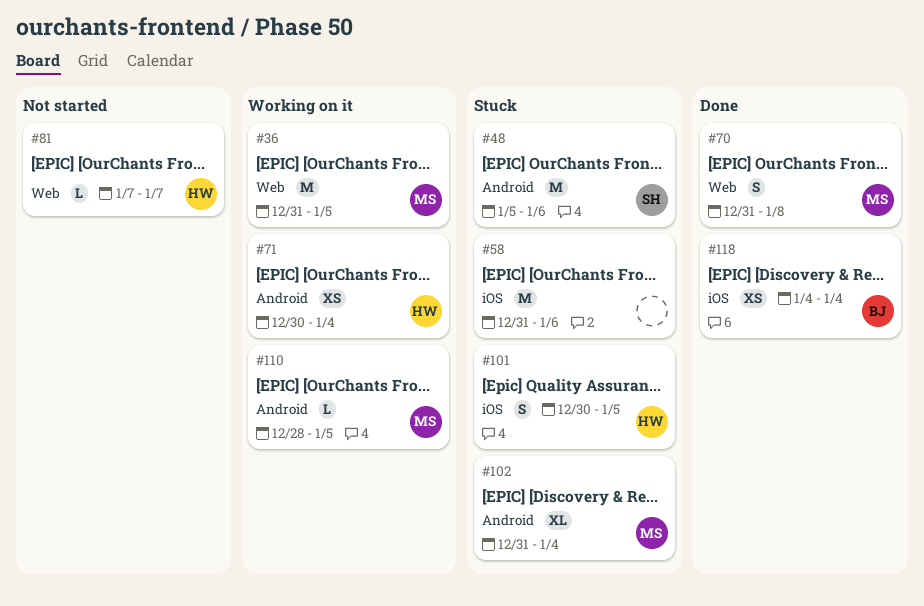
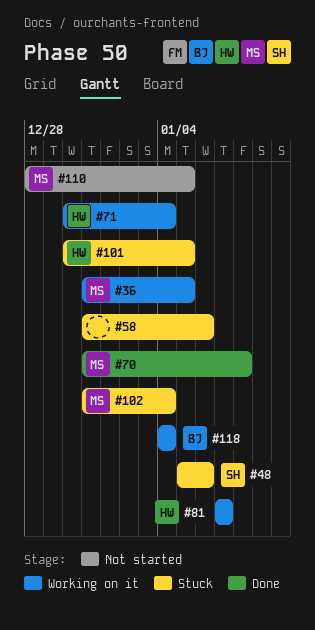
#81, status: Not started -> Working on it
#110, status: Working on it -> Not started
#118, status: Done -> Working on it

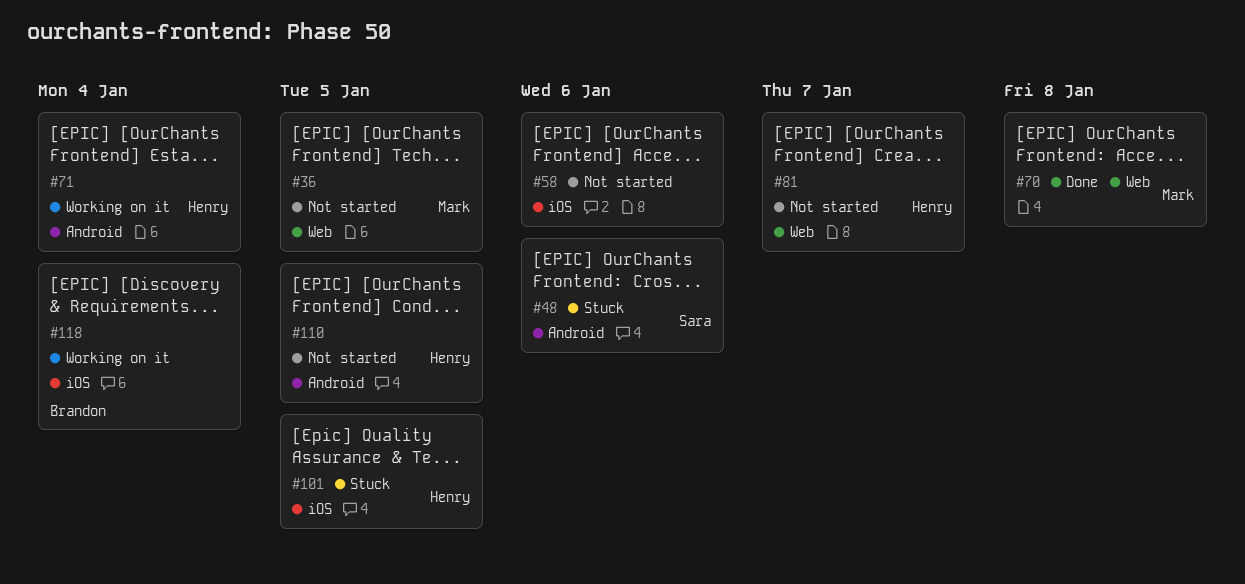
#36, status: Working on it -> Not started
#58, status: Stuck -> Not started
#81, status: Working on it -> Not started
#102: present -> none
#110, owner: Mark -> Henry

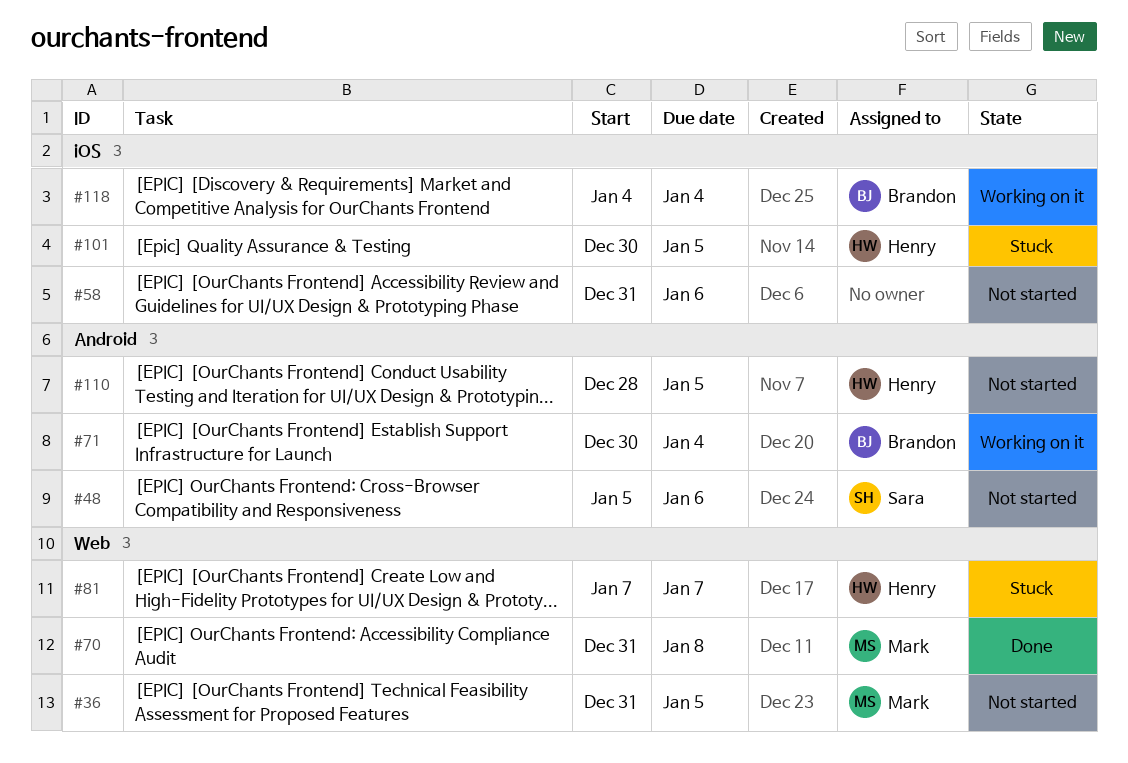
#48, status: Stuck -> Not started
#71, owner: Henry -> Brandon
#81, status: Not started -> Stuck

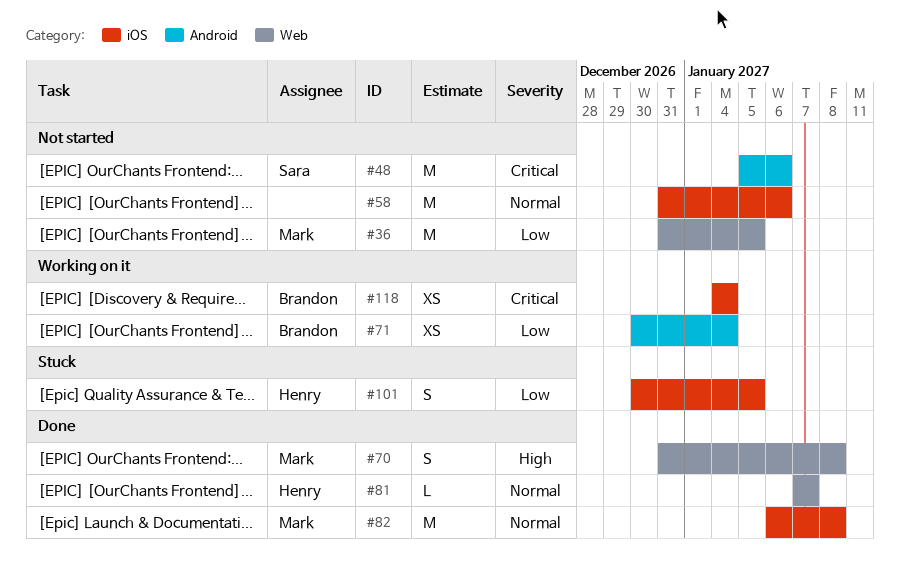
#81, status: Stuck -> Done
#82: none -> present
#110: present -> none

